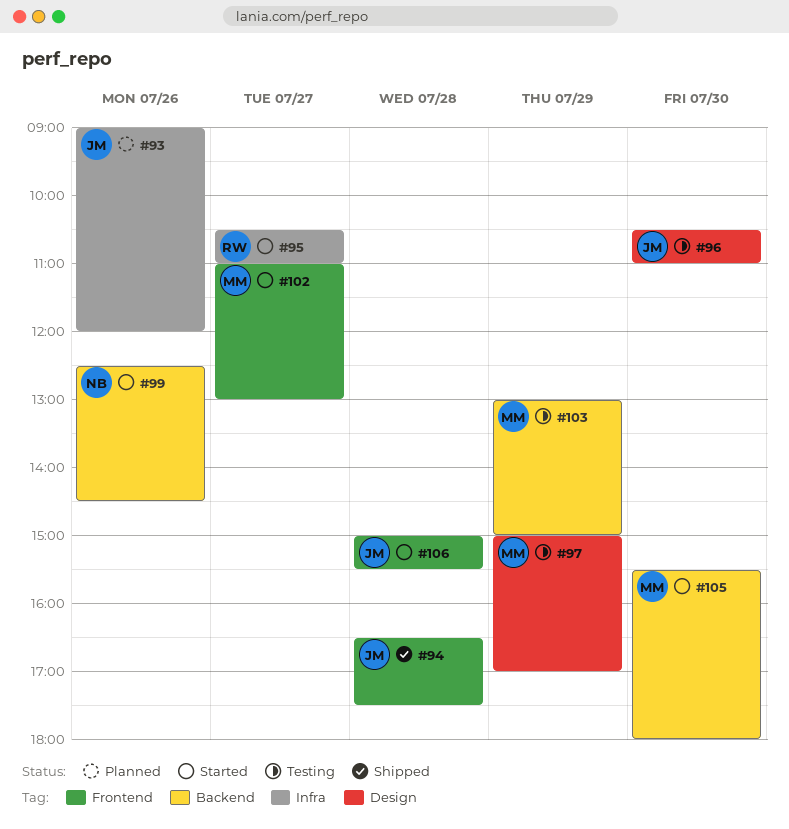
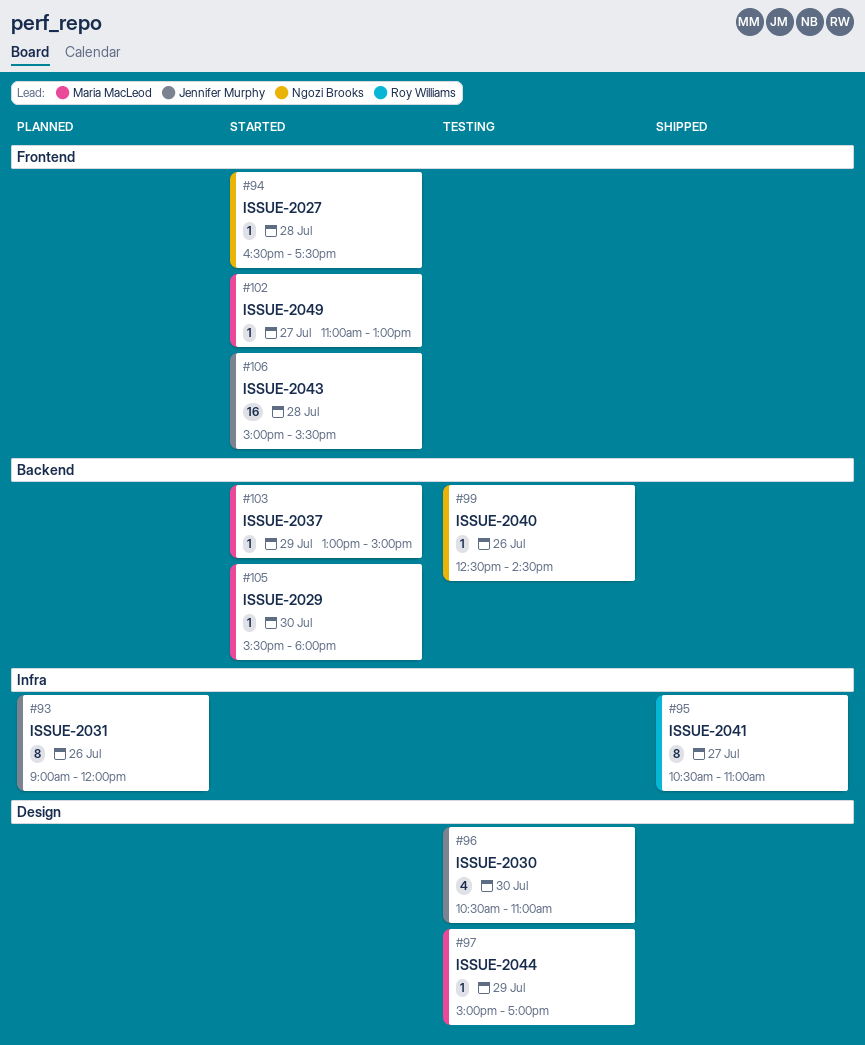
#94, status: Shipped -> Started
#94, owner: Jennifer Murphy -> Ngozi Brooks
#95, status: Started -> Shipped
#99, status: Started -> Testing
#103, status: Testing -> Started

